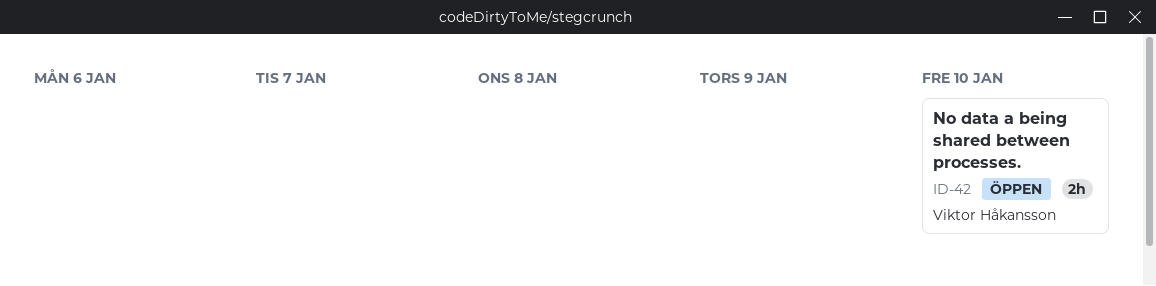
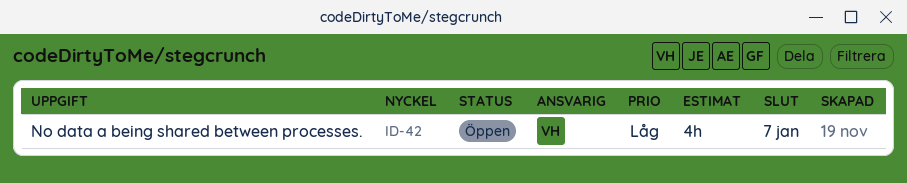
ID-42, estimate: 2h -> 4h
ID-42, due: Jan 10 -> Jan 7

